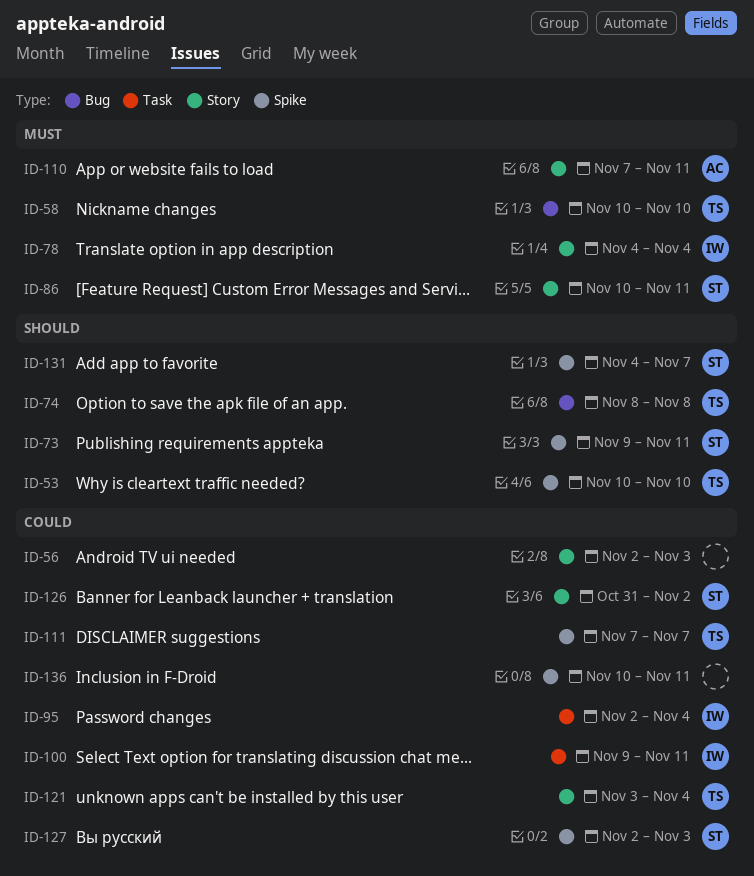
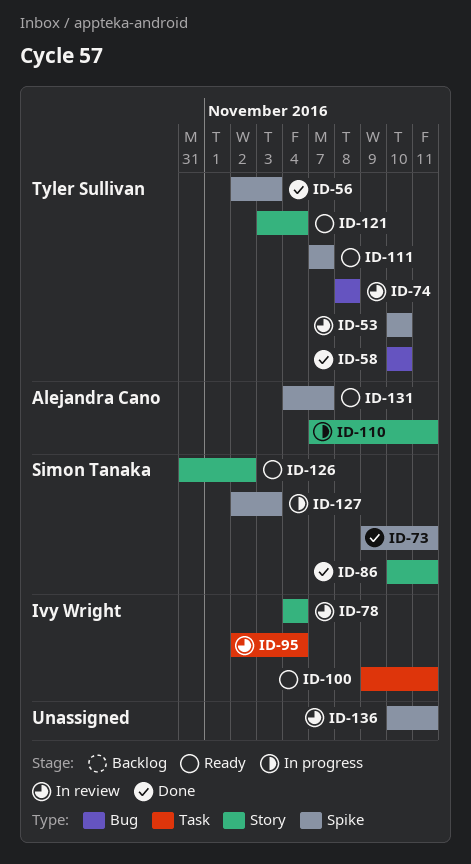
ID-56, owner: none -> Tyler Sullivan
ID-56, label: Story -> Spike
ID-131, owner: Simon Tanaka -> Alejandra Cano

